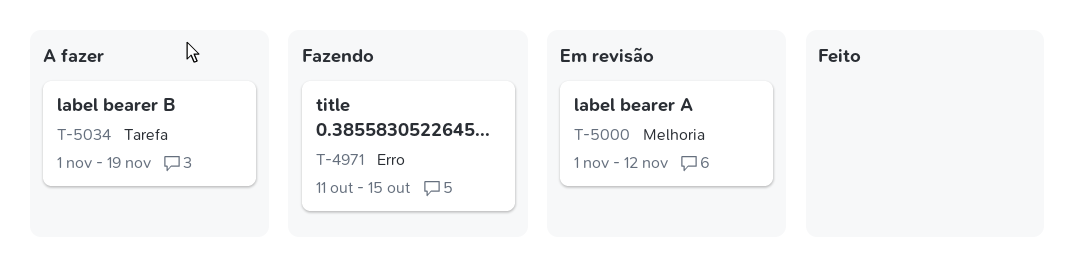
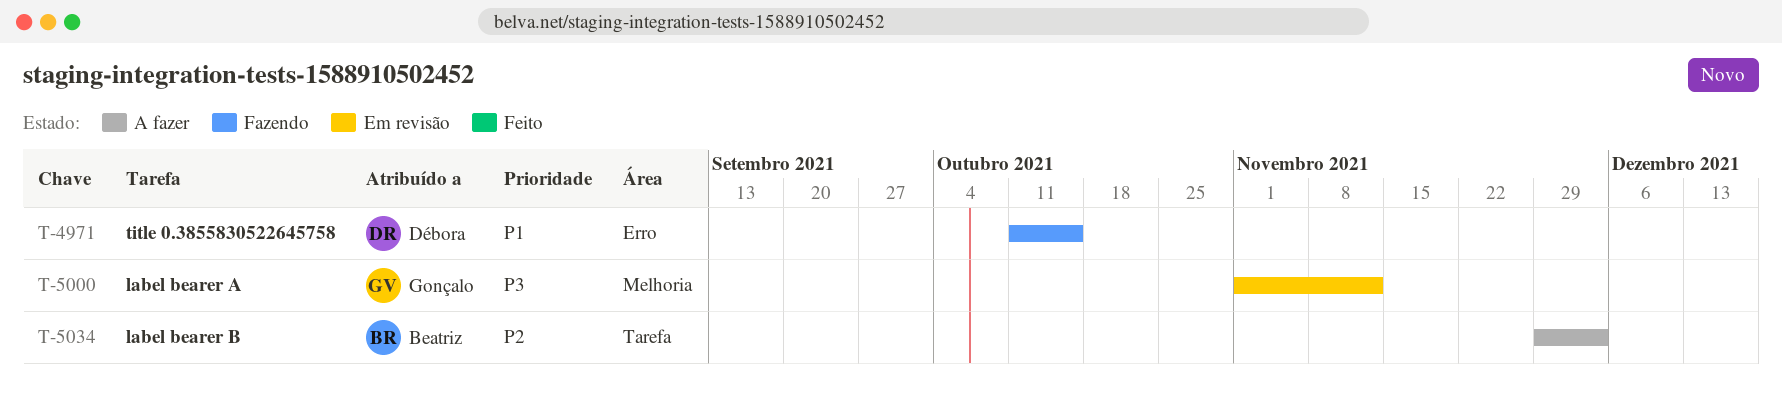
T-5034, start: Nov 1 -> Nov 29
T-5034, due: Nov 19 -> Dec 3

